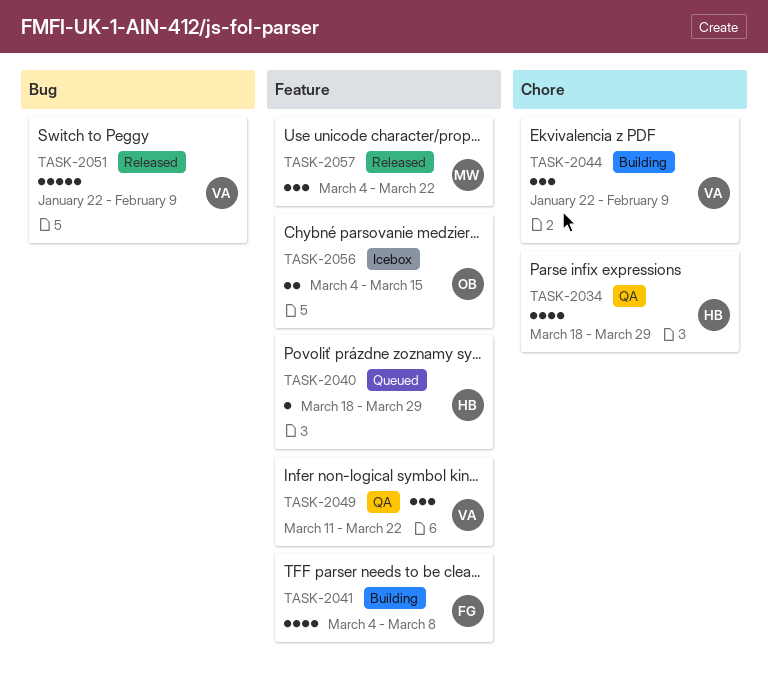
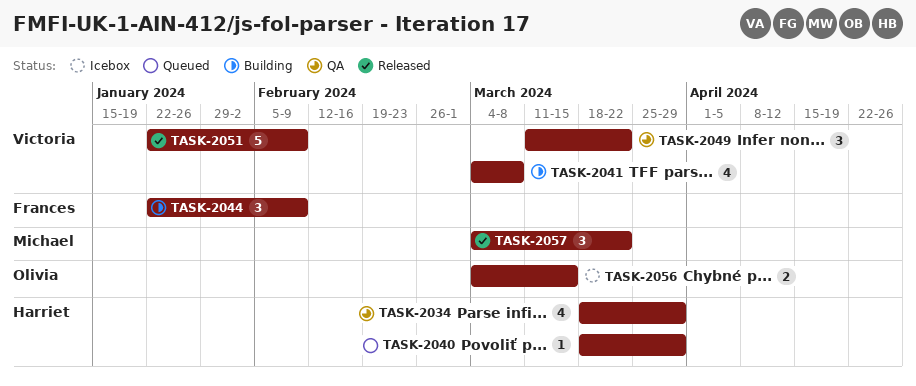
TASK-2041, owner: Frances -> Victoria
TASK-2044, owner: Victoria -> Frances

